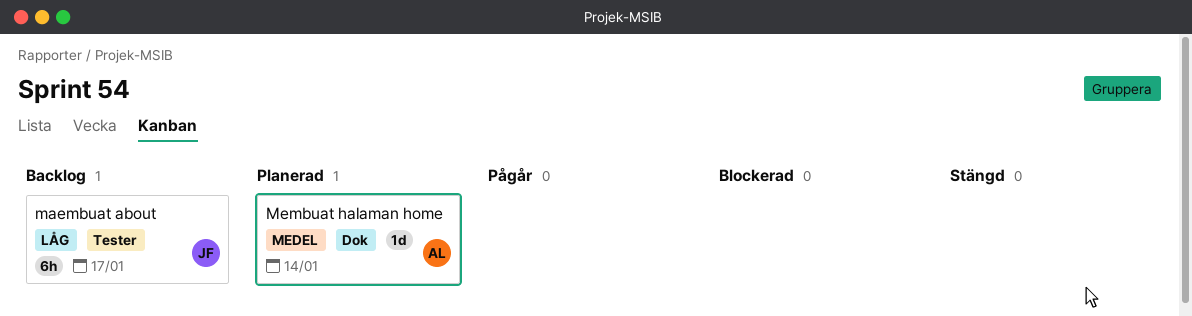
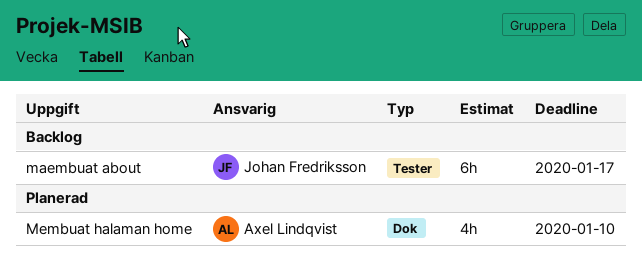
Membuat halaman home, estimate: 1d -> 4h
Membuat halaman home, due: Jan 14 -> Jan 10

